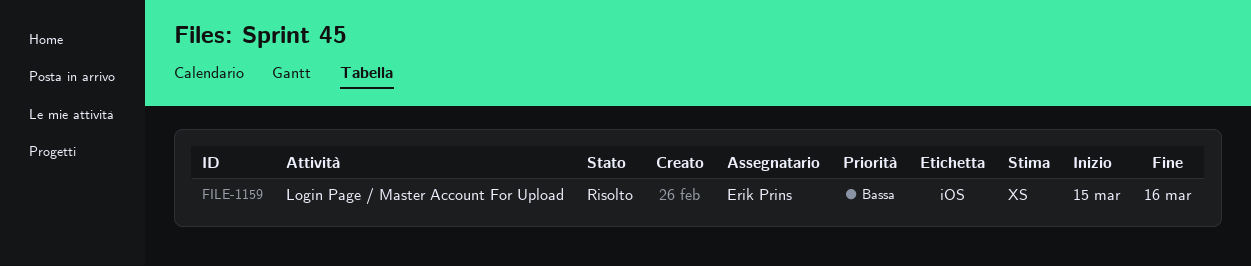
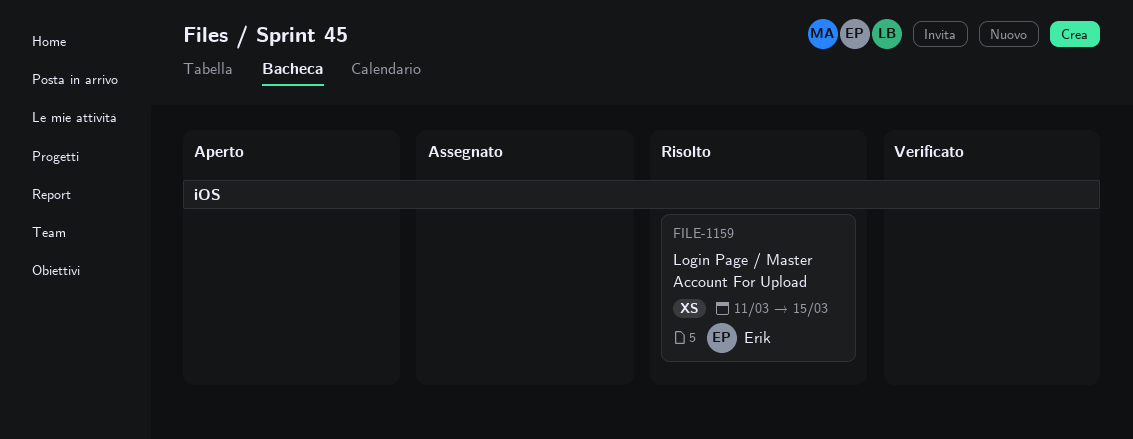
FILE-1159, start: Mar 15 -> Mar 11
FILE-1159, due: Mar 16 -> Mar 15

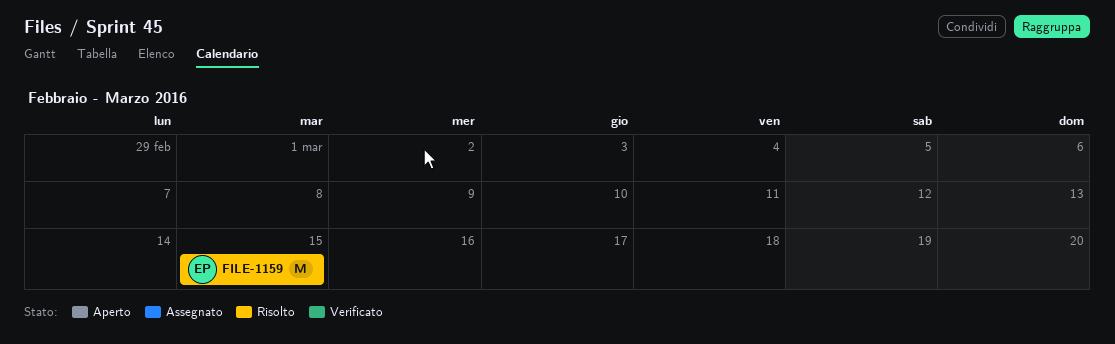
FILE-1159, estimate: XS -> M
FILE-1159, start: Mar 11 -> Mar 15

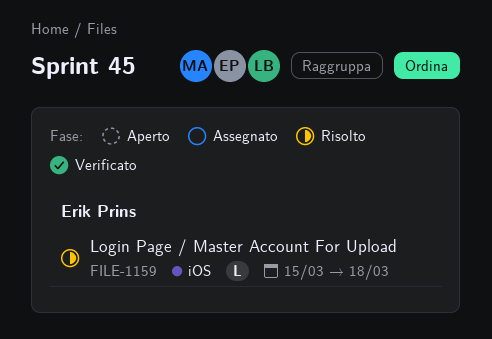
FILE-1159, estimate: M -> L
FILE-1159, due: Mar 15 -> Mar 18

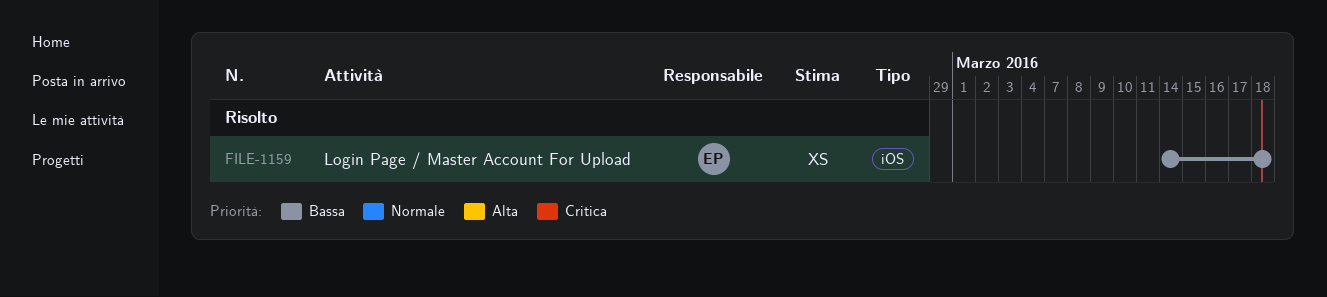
FILE-1159, estimate: L -> XS
FILE-1159, start: Mar 15 -> Mar 14

